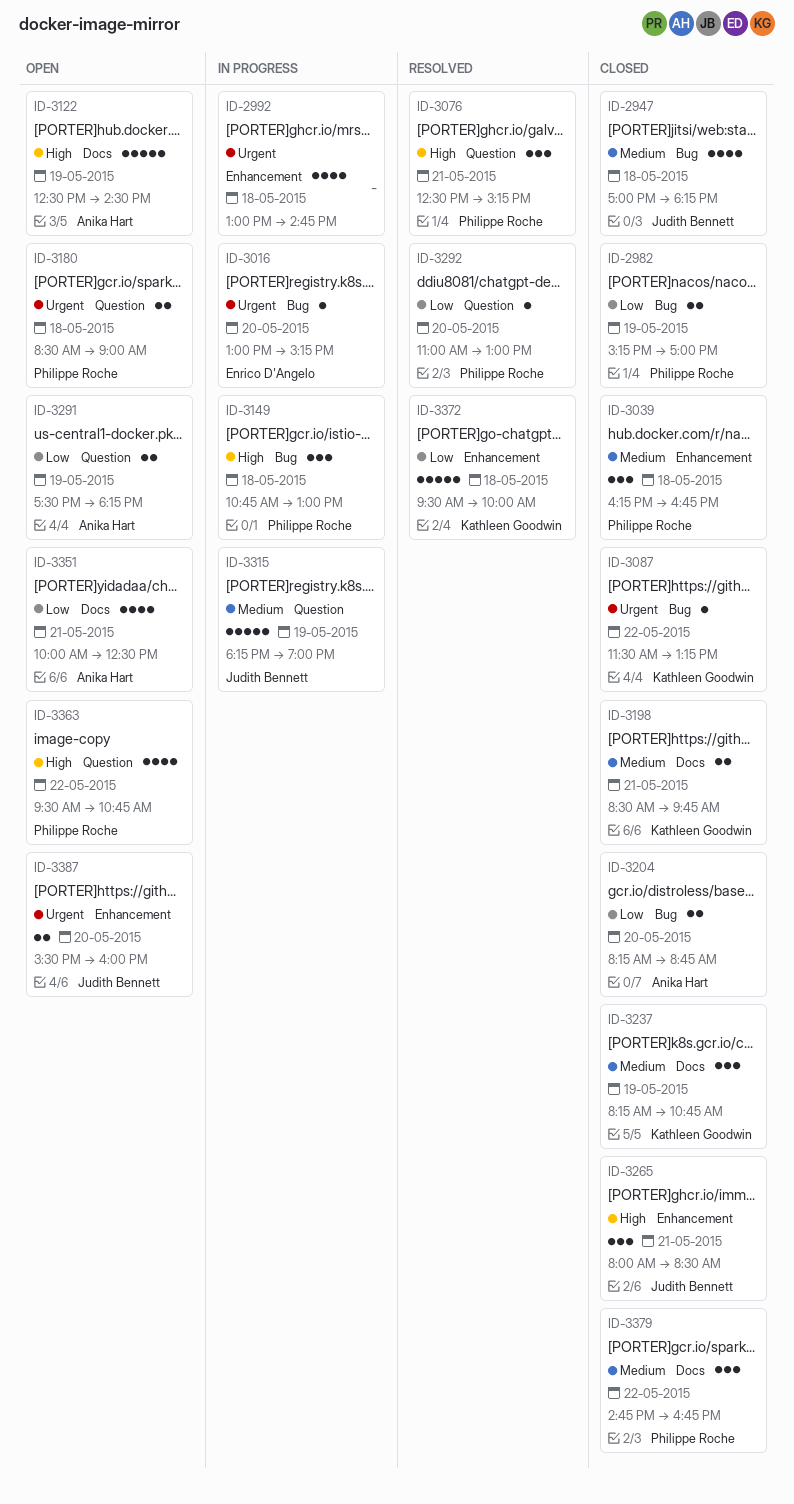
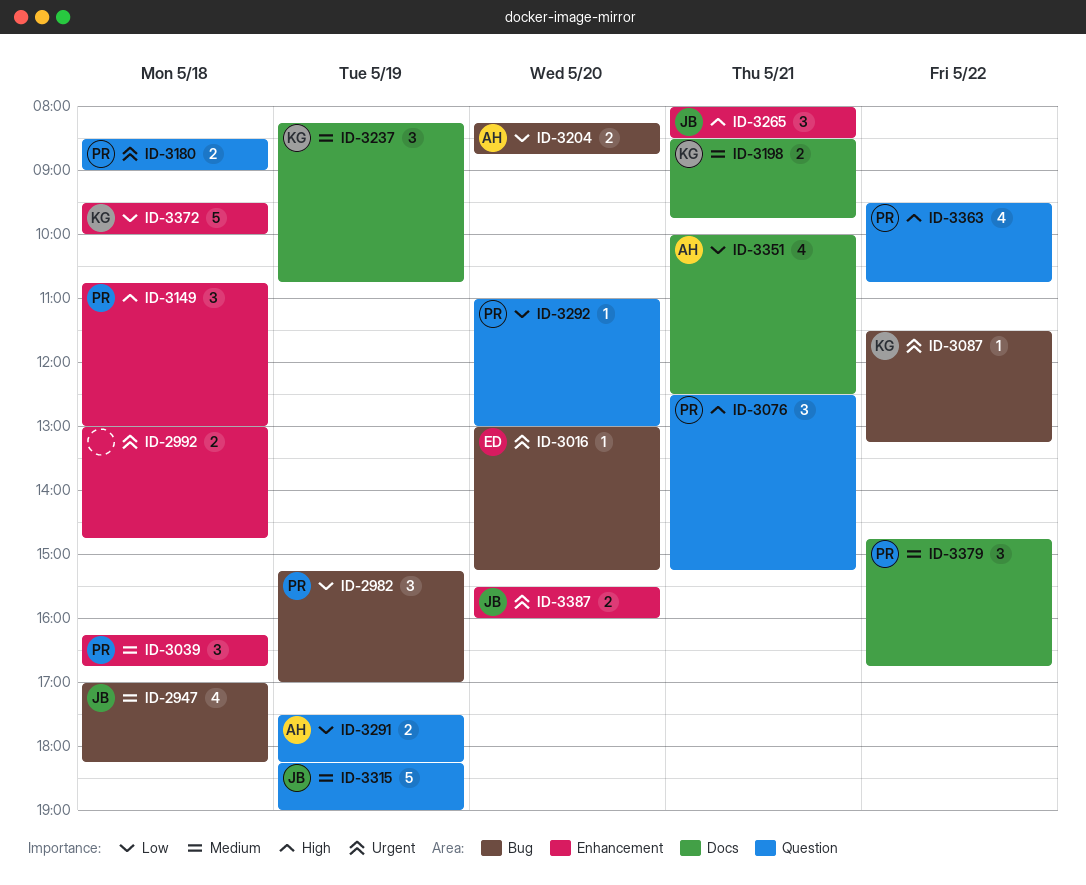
ID-2982, estimate: 2 -> 3
ID-2992, estimate: 4 -> 2
ID-3122: present -> none
ID-3149, label: Bug -> Enhancement

